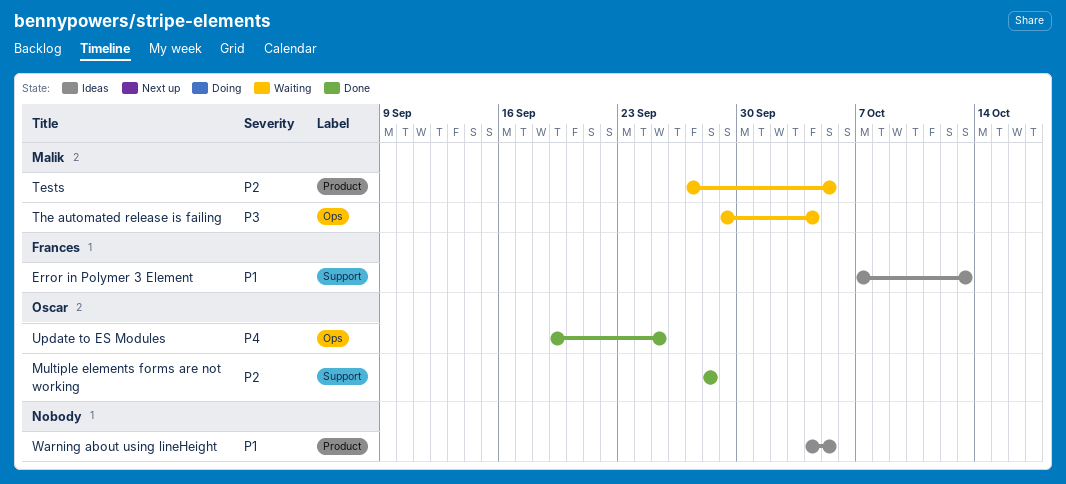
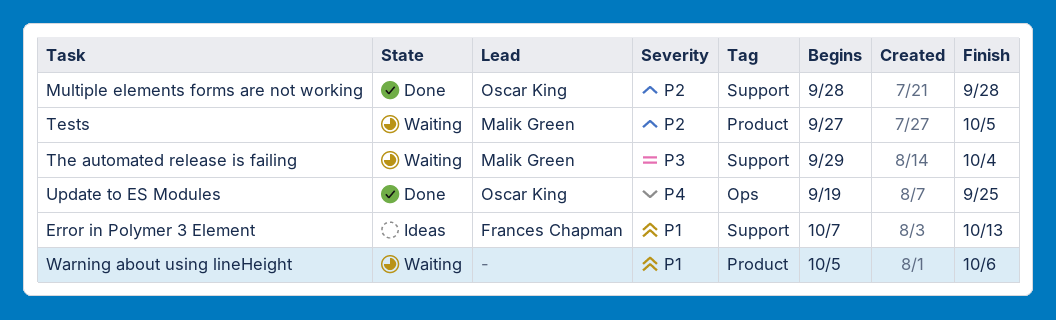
The automated release is failing, label: Ops -> Support
Warning about using lineHeight, status: Ideas -> Waiting
Warning about using lineHeight, start: Oct 4 -> Oct 5
Warning about using lineHeight, due: Oct 5 -> Oct 6

